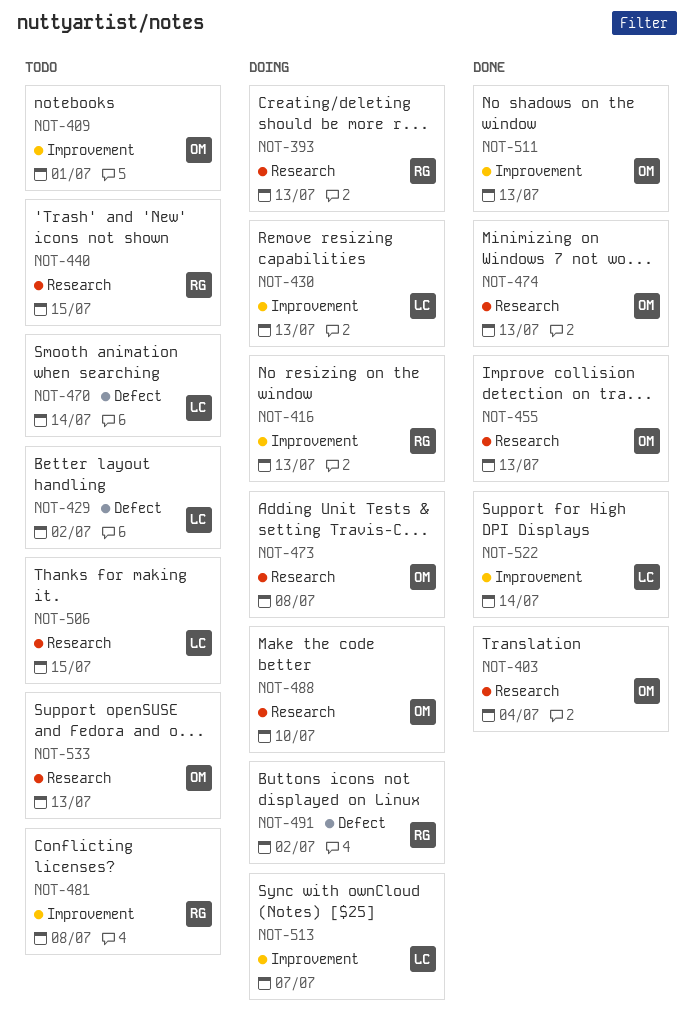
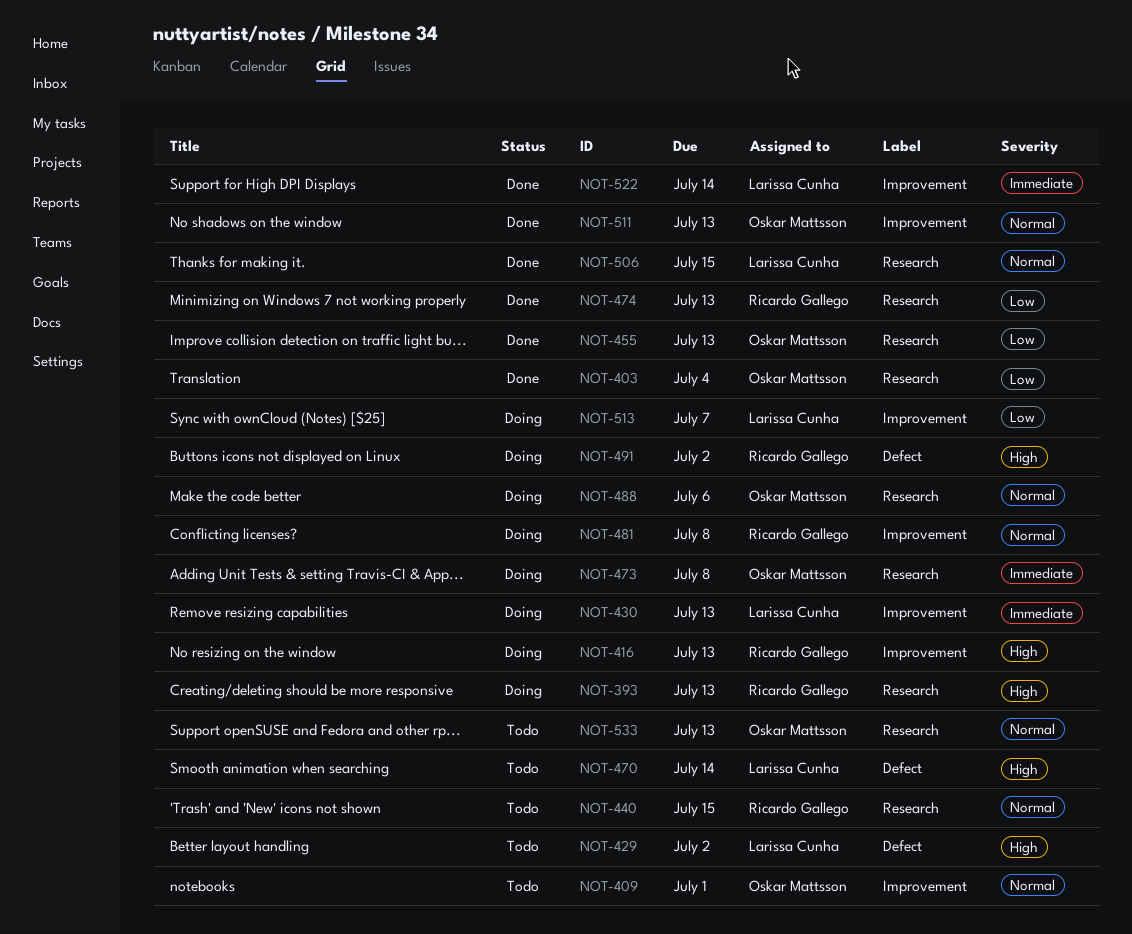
NOT-474, owner: Oskar Mattsson -> Ricardo Gallego
NOT-481, status: Todo -> Doing
NOT-488, due: Jul 10 -> Jul 6
NOT-506, status: Todo -> Done

